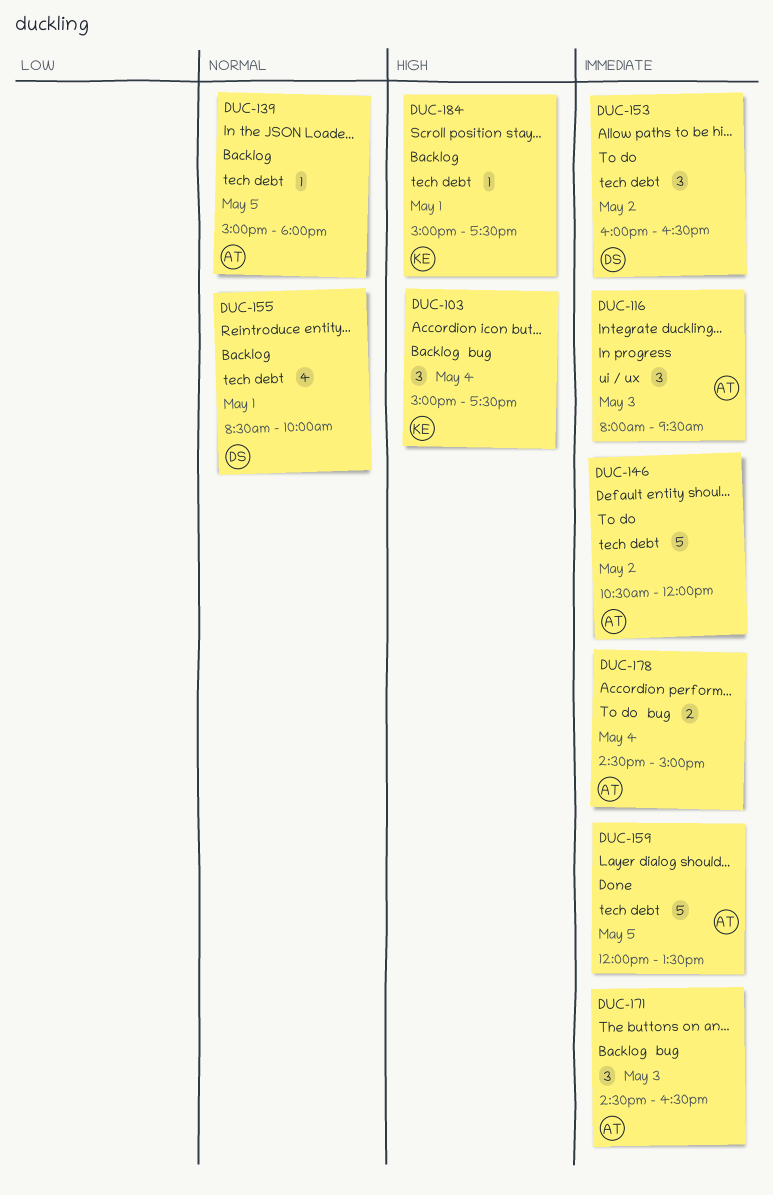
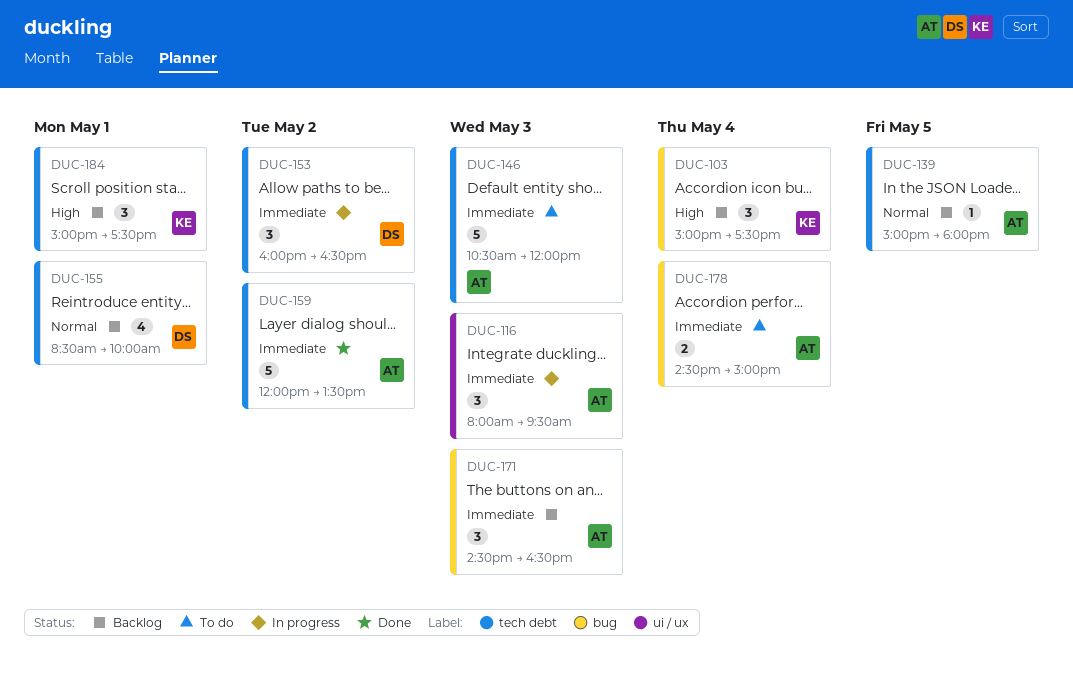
DUC-146, day: May 2 -> May 3
DUC-153, status: To do -> In progress
DUC-159, day: May 5 -> May 2
DUC-184, estimate: 1 -> 3

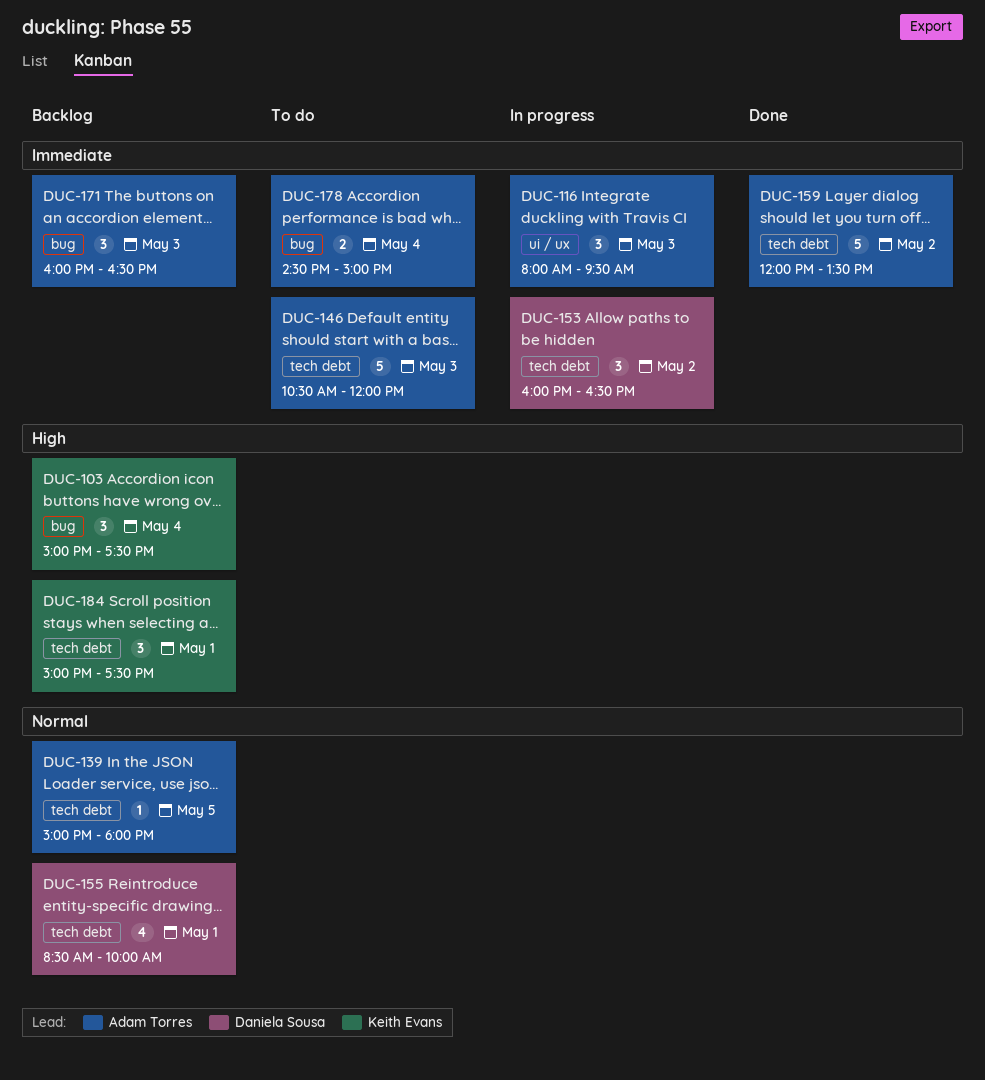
DUC-171, begins: 14:30 -> 16:00

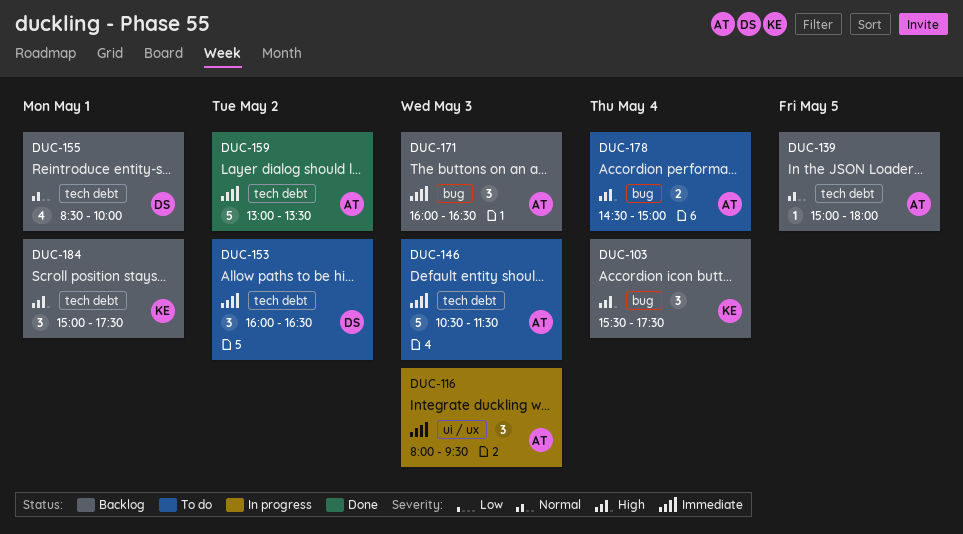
DUC-103, begins: 15:00 -> 15:30
DUC-146, ends: 12:00 -> 11:30
DUC-153, status: In progress -> To do
DUC-159, begins: 12:00 -> 13:00
DUC-178, priority: Immediate -> High

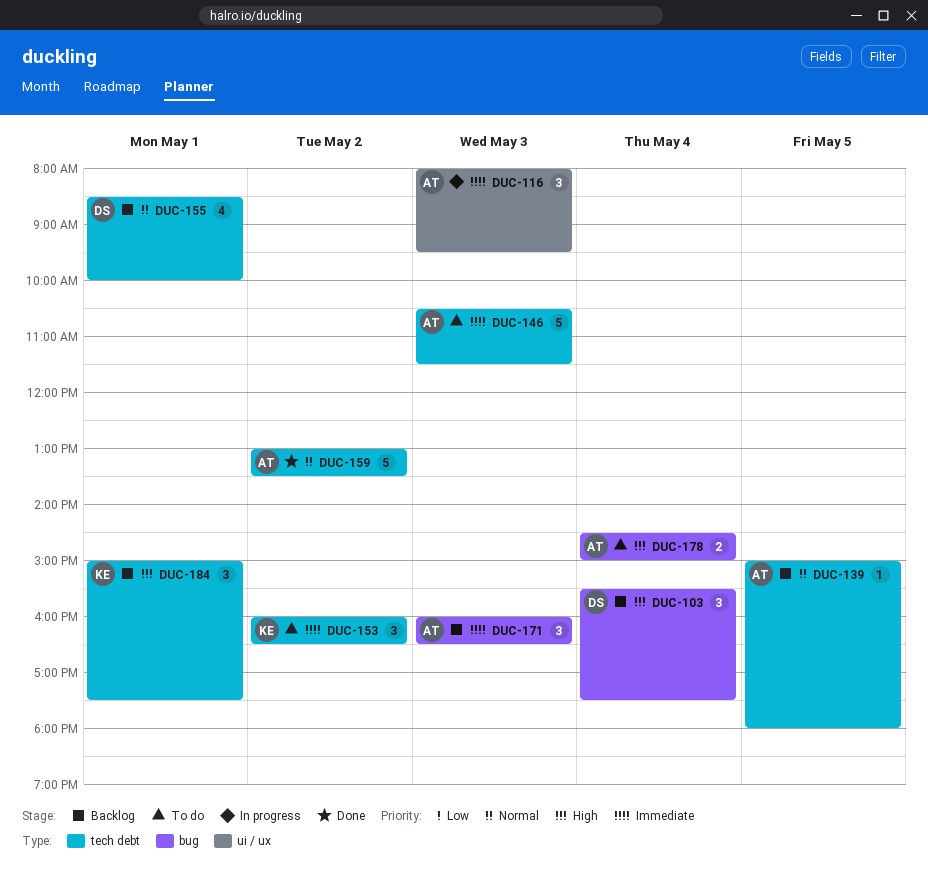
DUC-103, owner: KE -> DS
DUC-153, owner: DS -> KE
DUC-159, priority: Immediate -> Normal

